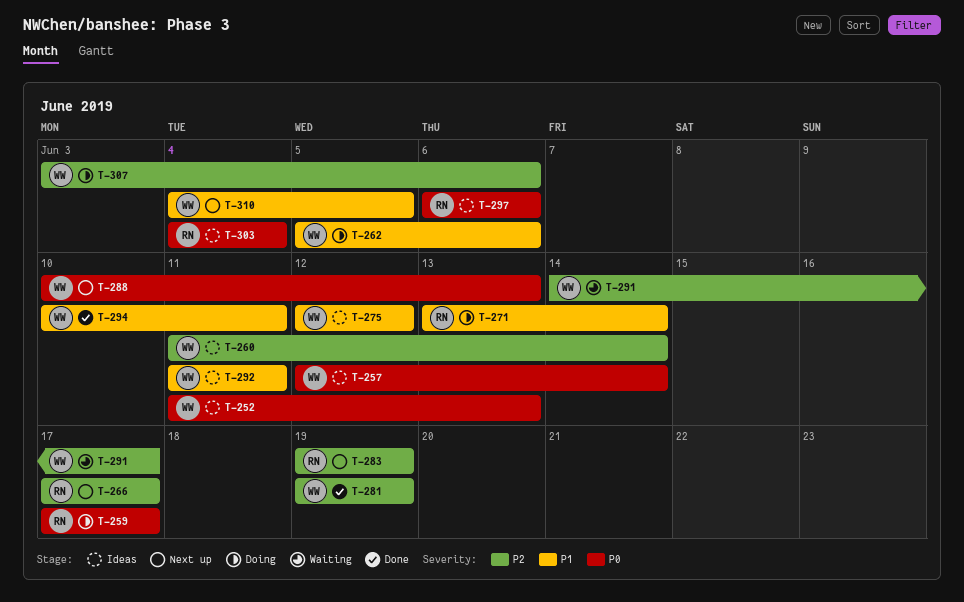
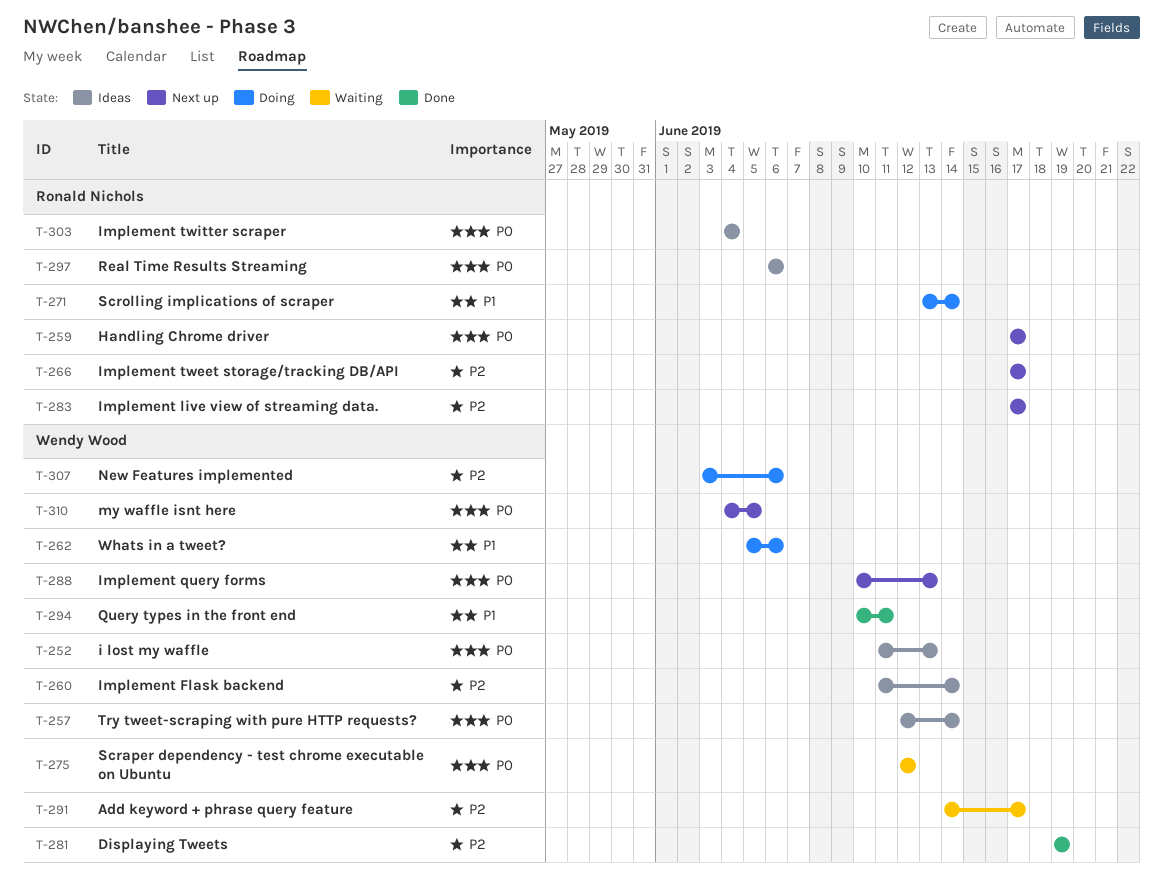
T-259, status: Doing -> Next up
T-275, status: Ideas -> Waiting
T-275, priority: P1 -> P0
T-283, start: Jun 19 -> Jun 17
T-283, due: Jun 19 -> Jun 17
T-292: present -> none
T-310, priority: P1 -> P0

